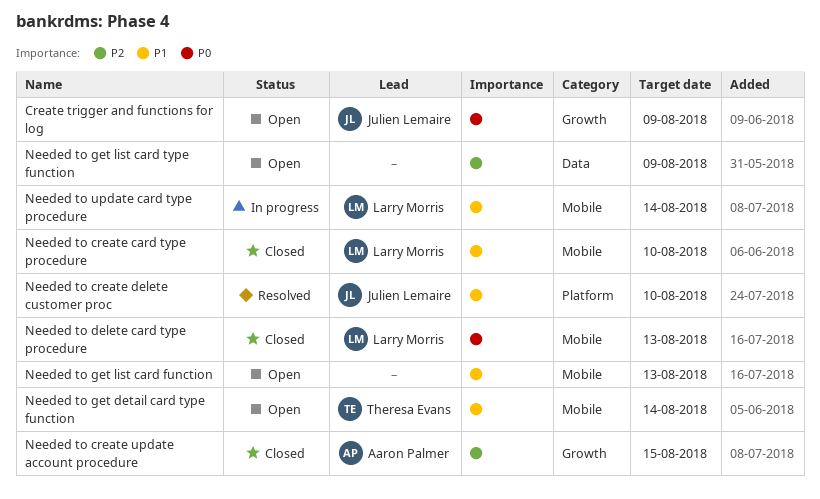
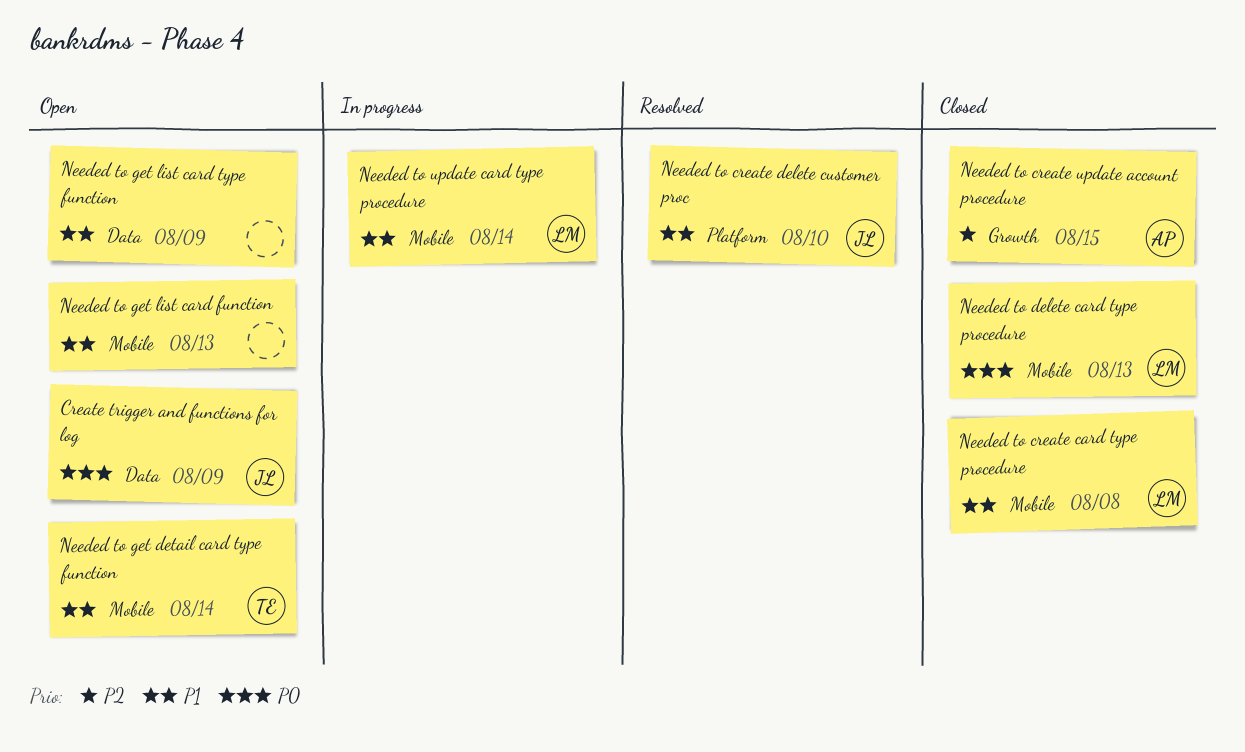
Create trigger and functions for log, label: Growth -> Data
Needed to create card type procedure, due: Aug 10 -> Aug 8
Needed to get list card type function, priority: P2 -> P1

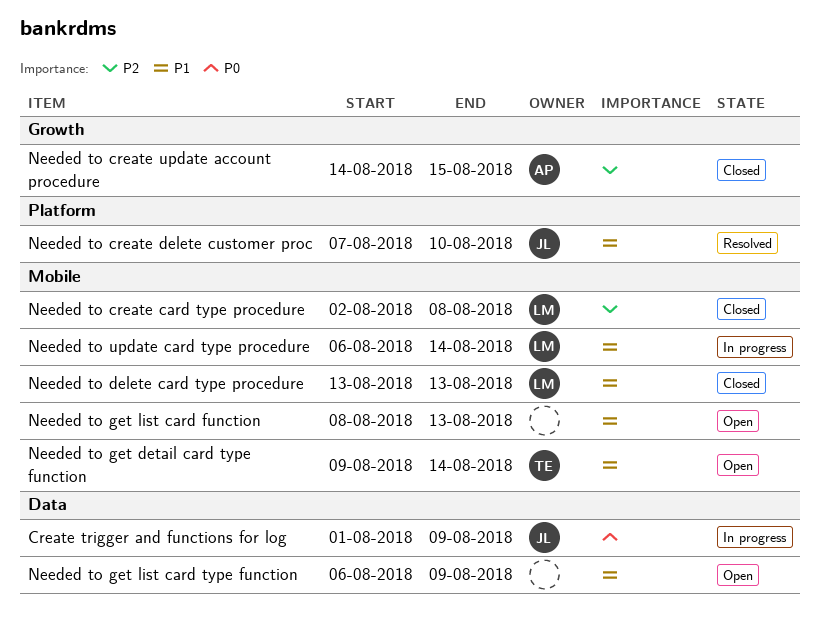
Create trigger and functions for log, status: Open -> In progress
Needed to create card type procedure, priority: P1 -> P2
Needed to delete card type procedure, priority: P0 -> P1

